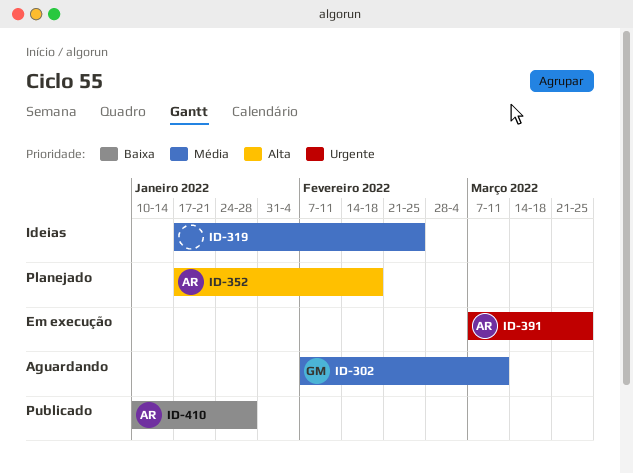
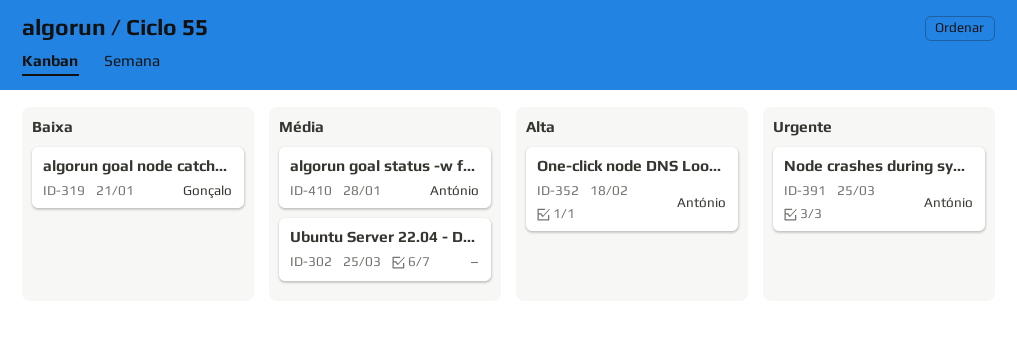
ID-302, owner: Gonçalo -> none
ID-302, due: Mar 11 -> Mar 25
ID-319, owner: none -> Gonçalo
ID-319, priority: Média -> Baixa
ID-319, due: Feb 25 -> Jan 21
ID-410, priority: Baixa -> Média

